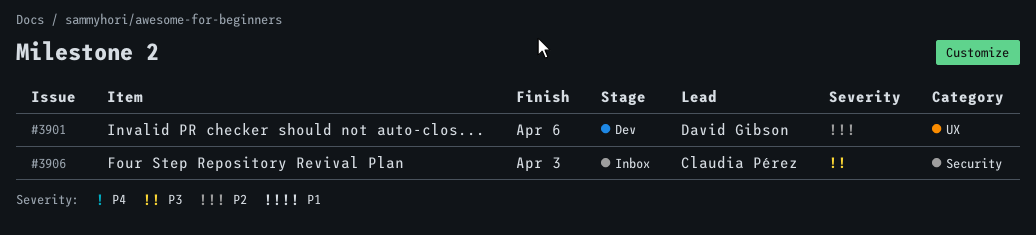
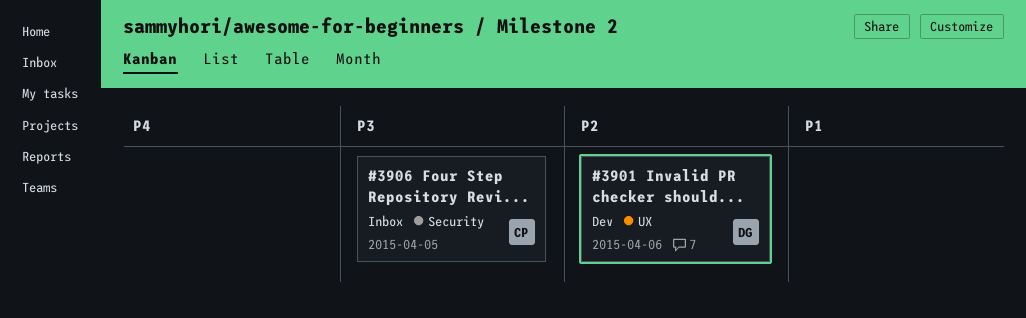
#3906, due: Apr 3 -> Apr 5

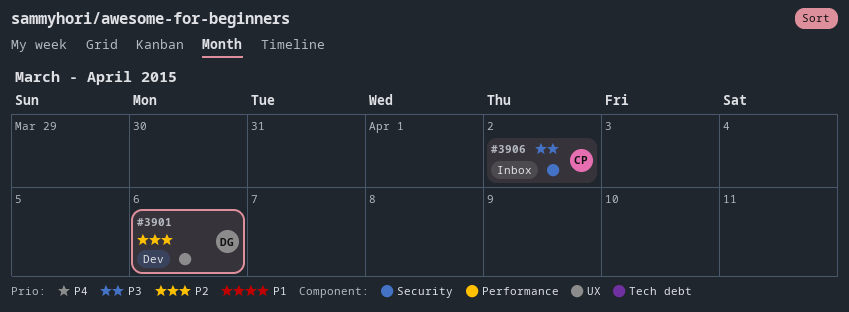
#3906, due: Apr 5 -> Apr 2

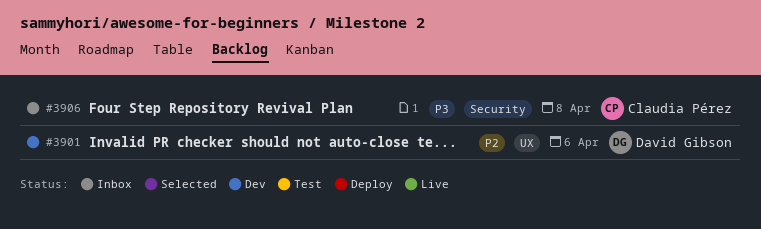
#3906, due: Apr 2 -> Apr 8

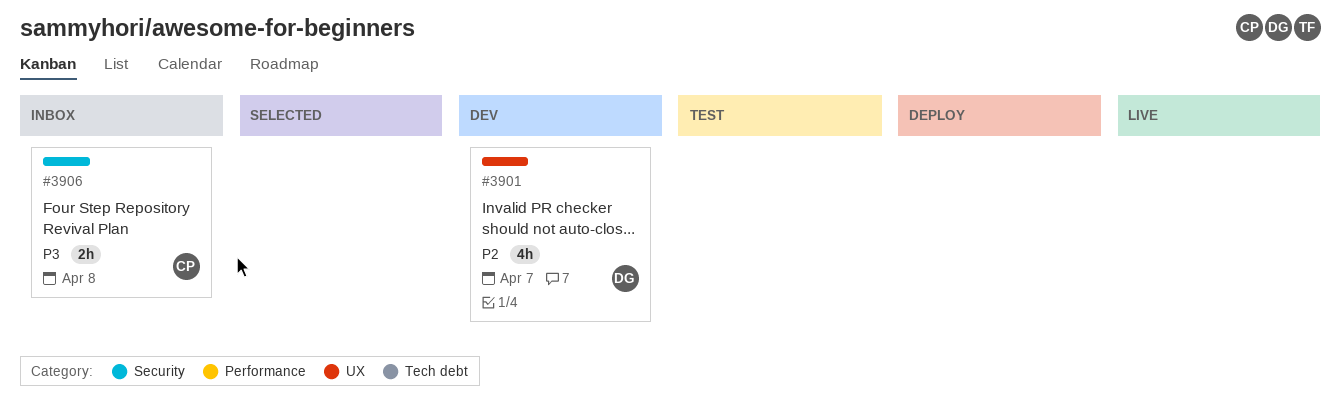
#3901, due: Apr 6 -> Apr 7

